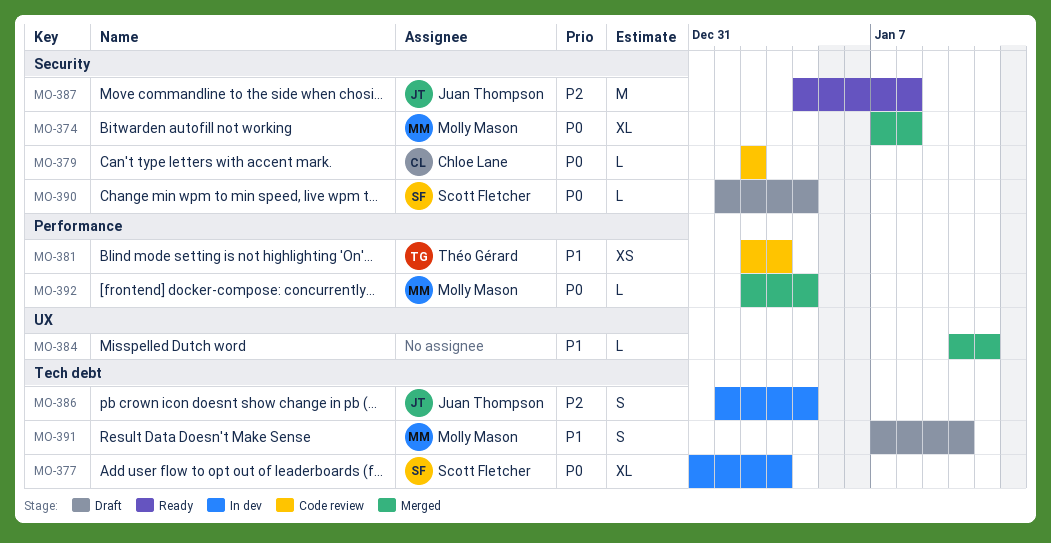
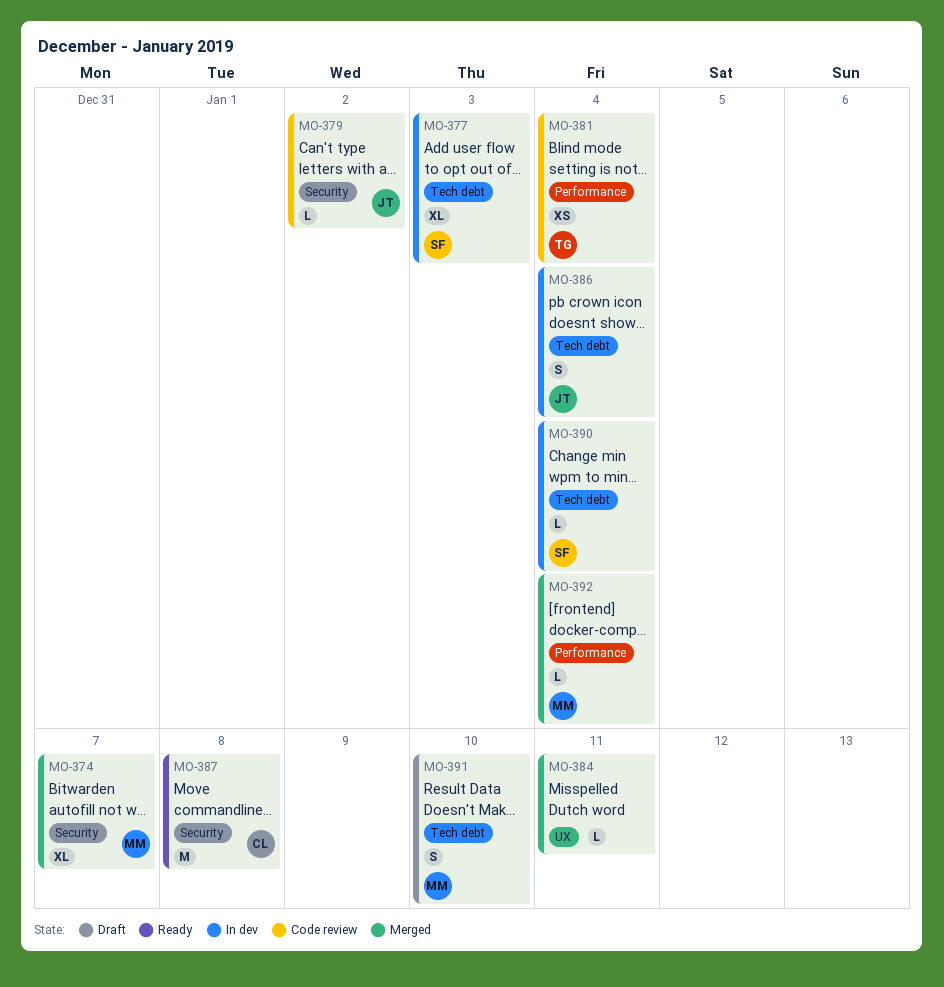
MO-374, due: Jan 8 -> Jan 7
MO-379, owner: Chloe Lane -> Juan Thompson
MO-381, due: Jan 3 -> Jan 4
MO-387, owner: Juan Thompson -> Chloe Lane
MO-390, status: Draft -> In dev
MO-390, label: Security -> Tech debt

